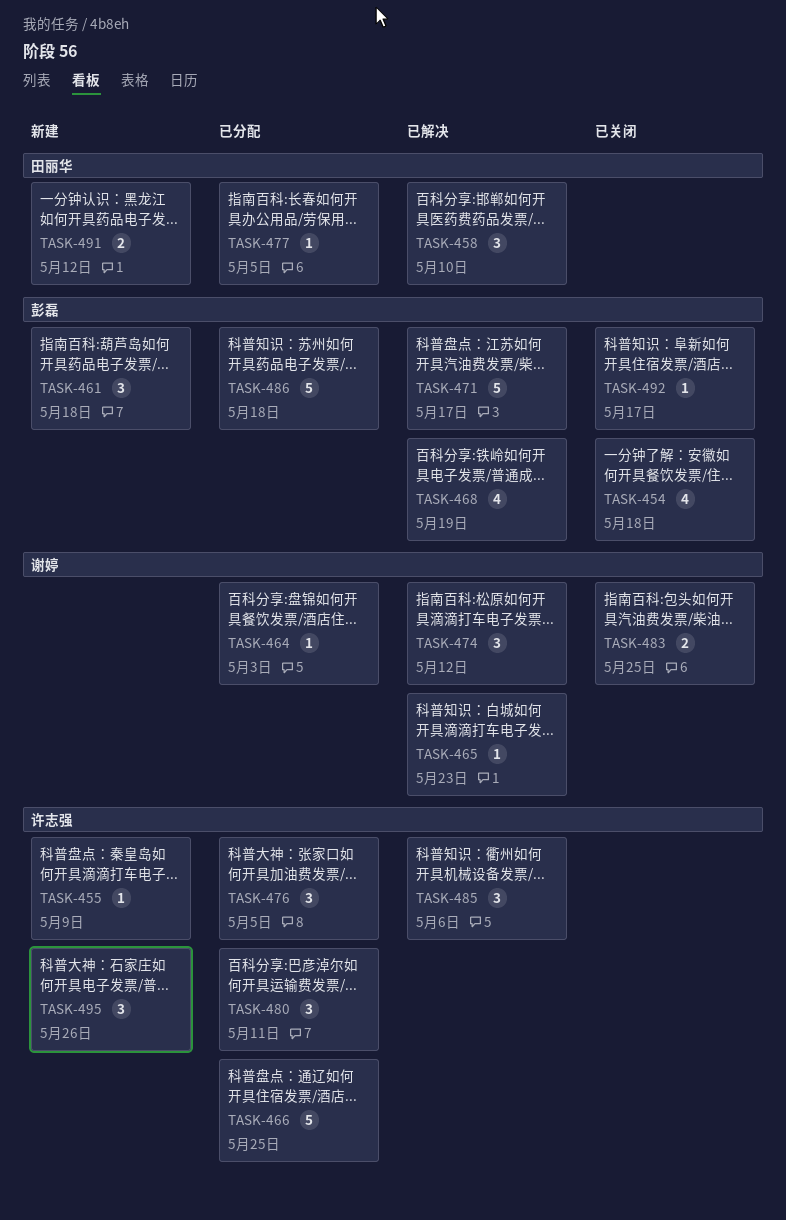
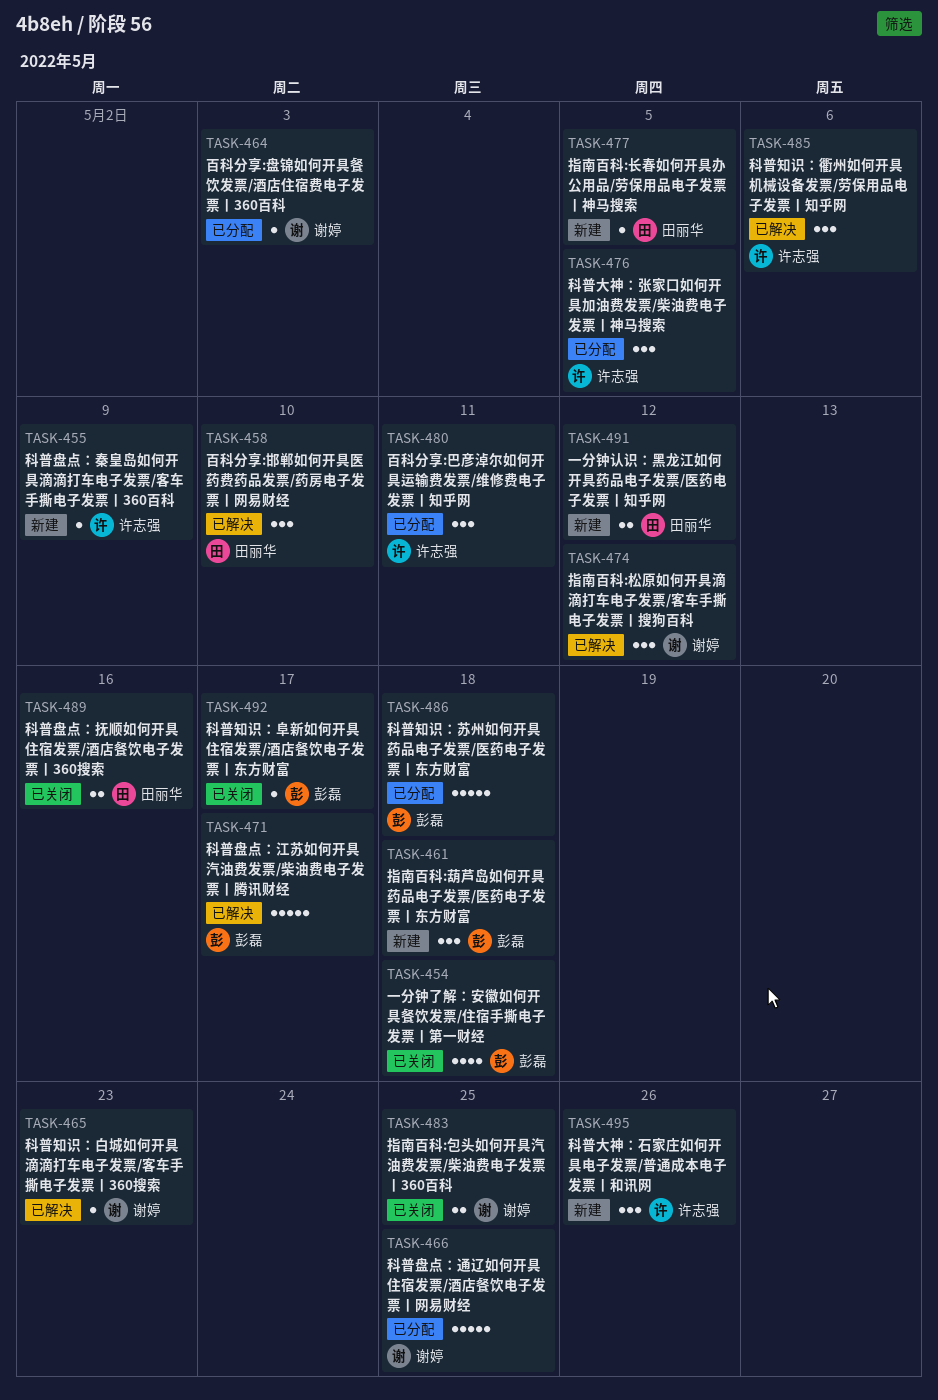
TASK-466, owner: 许志强 -> 谢婷
TASK-468: present -> none
TASK-477, status: 已分配 -> 新建
TASK-489: none -> present

